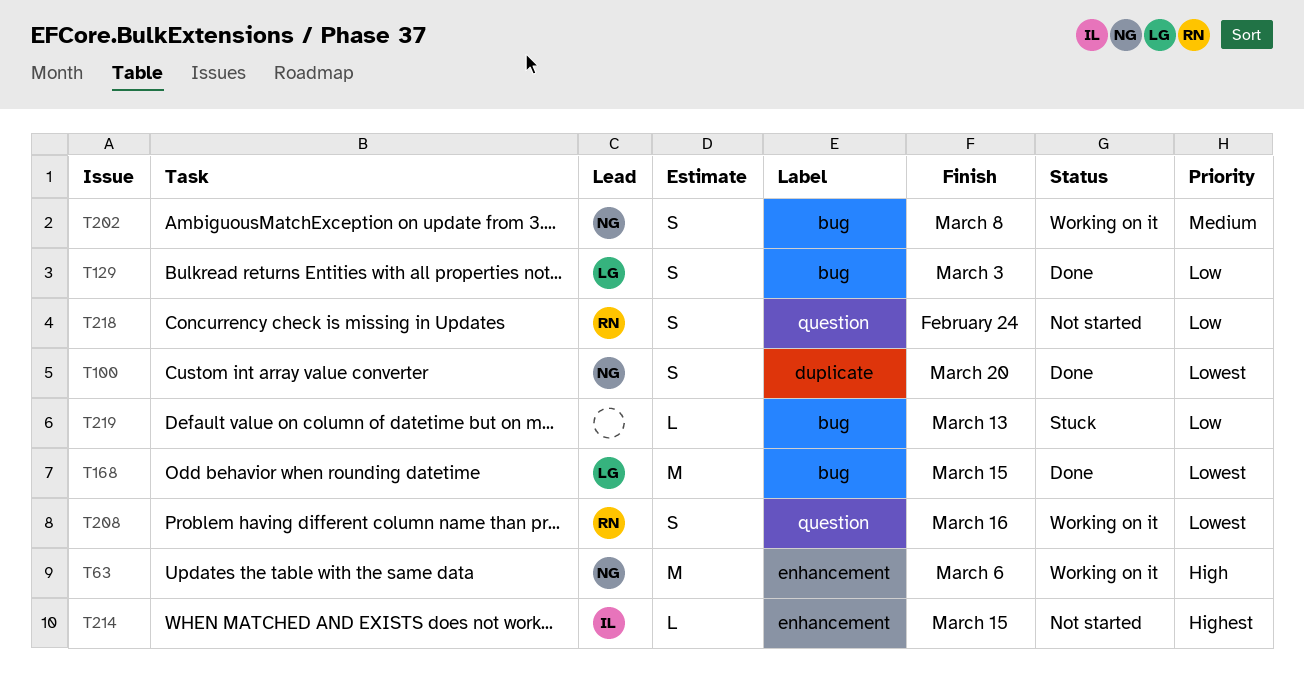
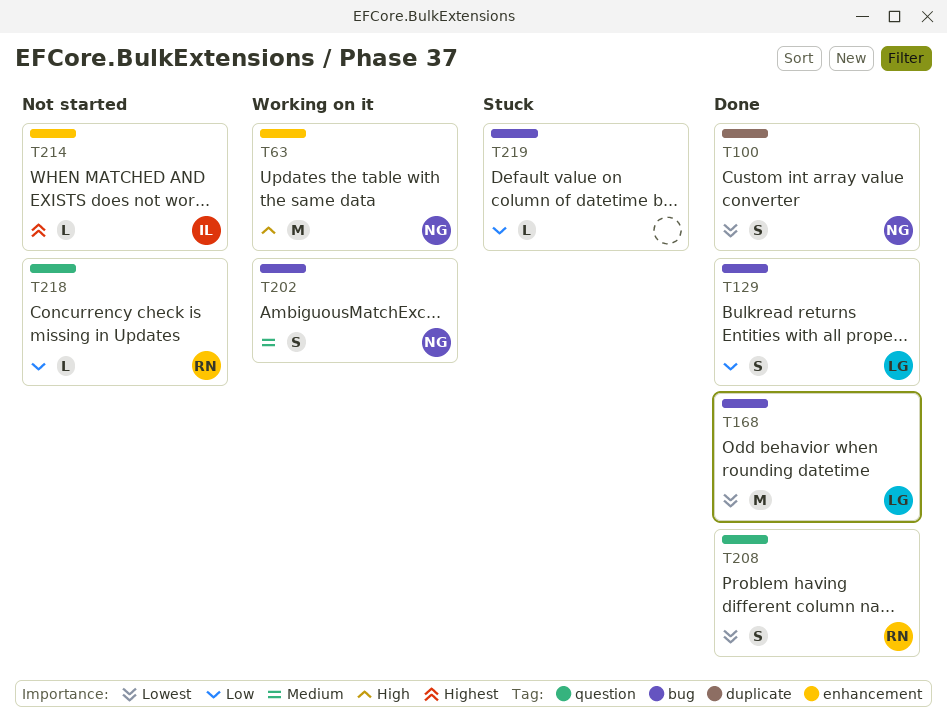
T208, status: Working on it -> Done
T218, estimate: S -> L

